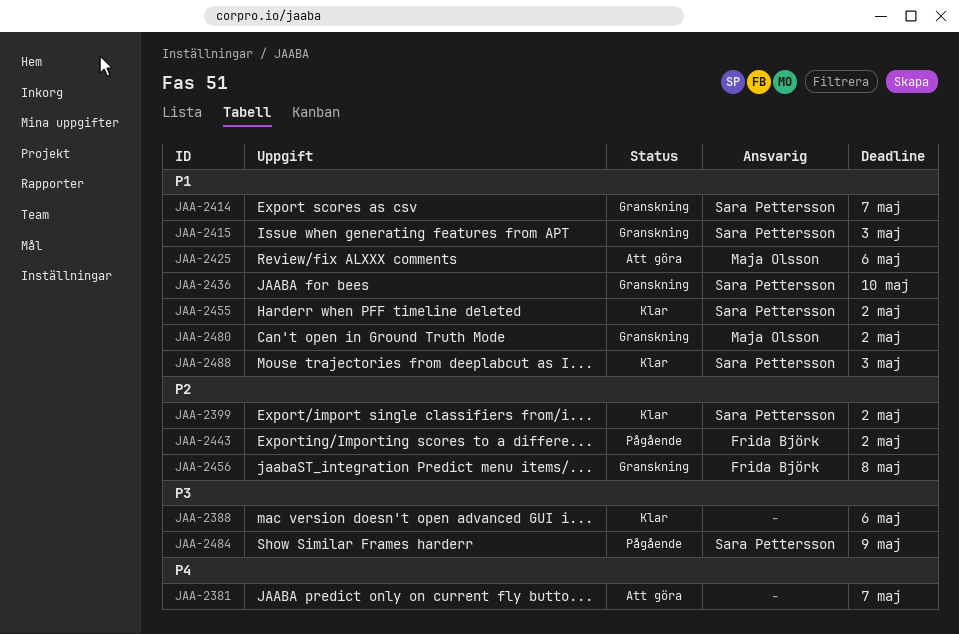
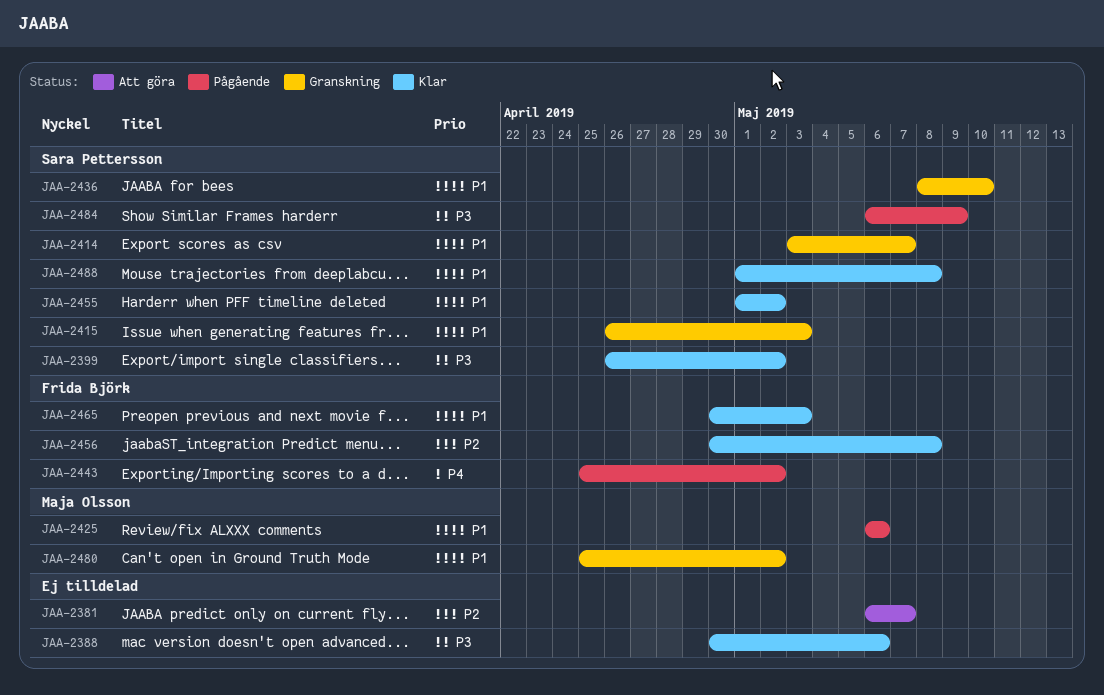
JAA-2381, priority: P4 -> P2
JAA-2399, priority: P2 -> P3
JAA-2425, status: Att göra -> Pågående
JAA-2443, priority: P2 -> P4
JAA-2456, status: Granskning -> Klar
JAA-2465: none -> present
JAA-2488, due: May 3 -> May 8

